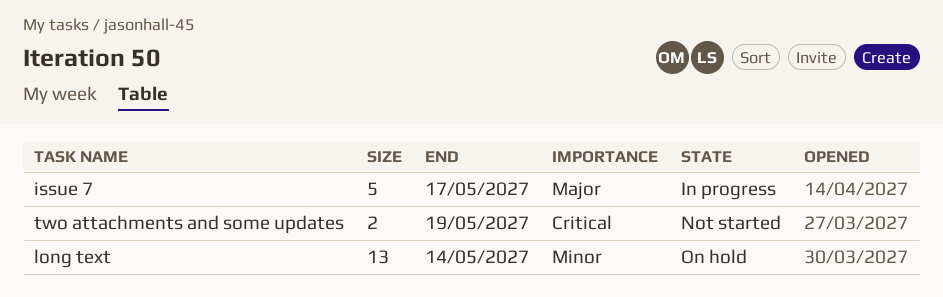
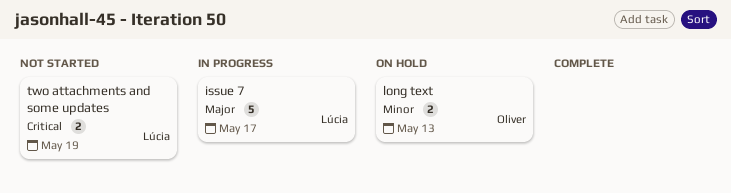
long text, estimate: 13 -> 2
long text, due: May 14 -> May 13

